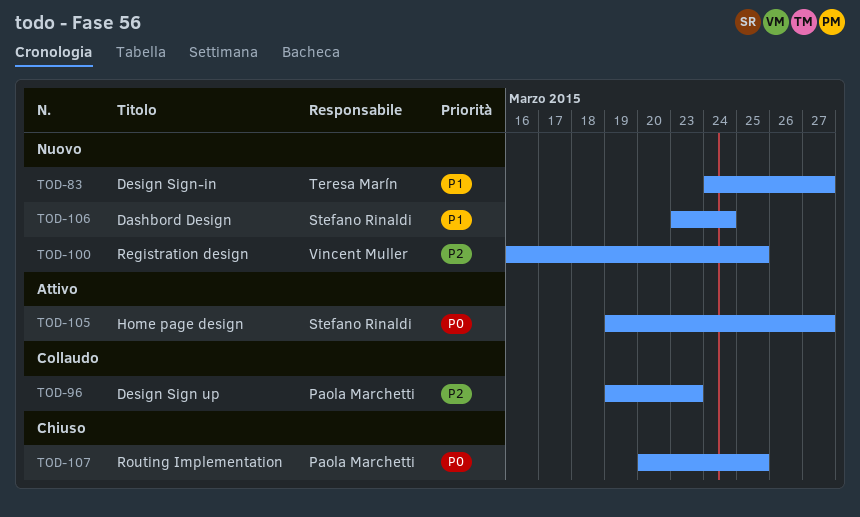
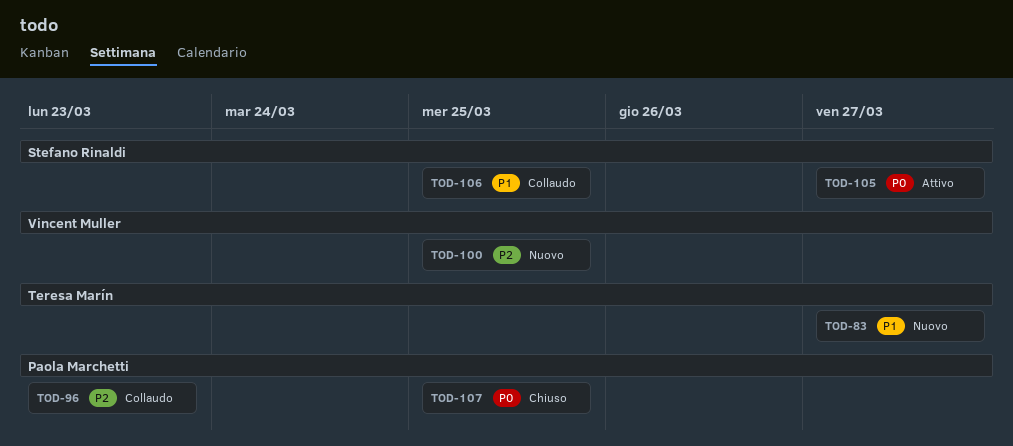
TOD-106, status: Nuovo -> Collaudo
TOD-106, due: Mar 24 -> Mar 25

